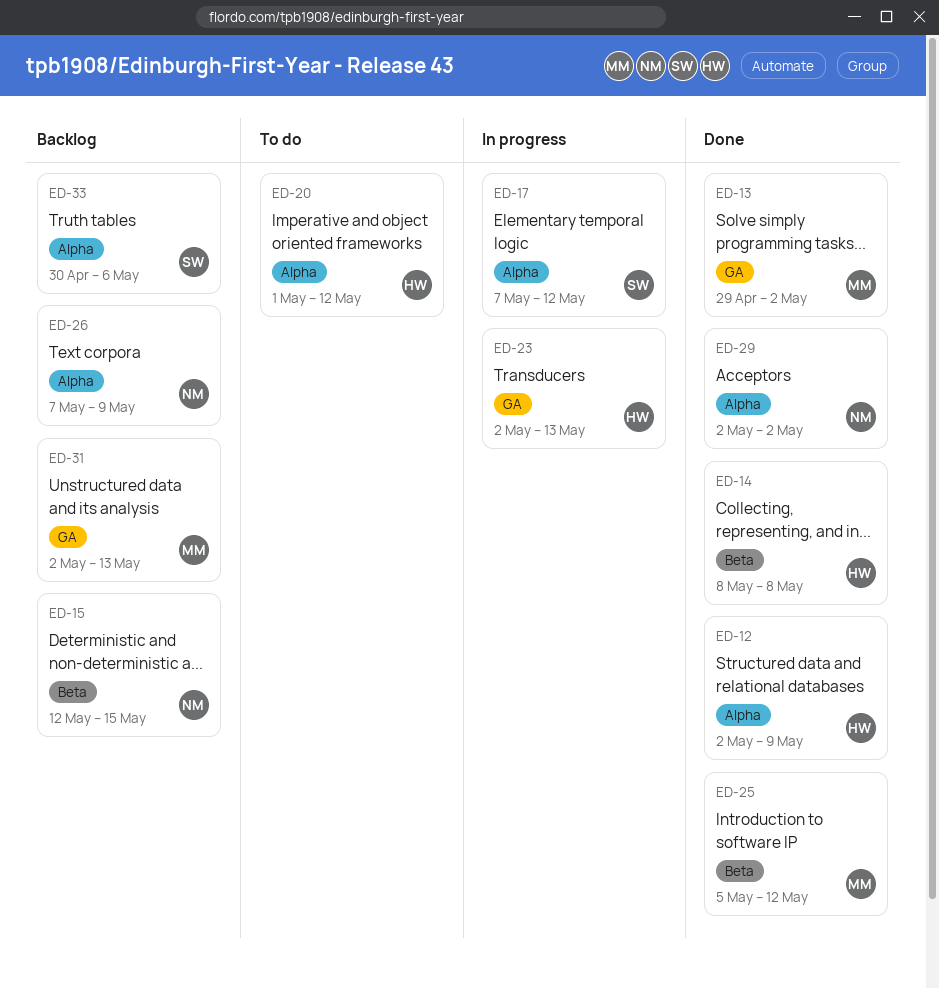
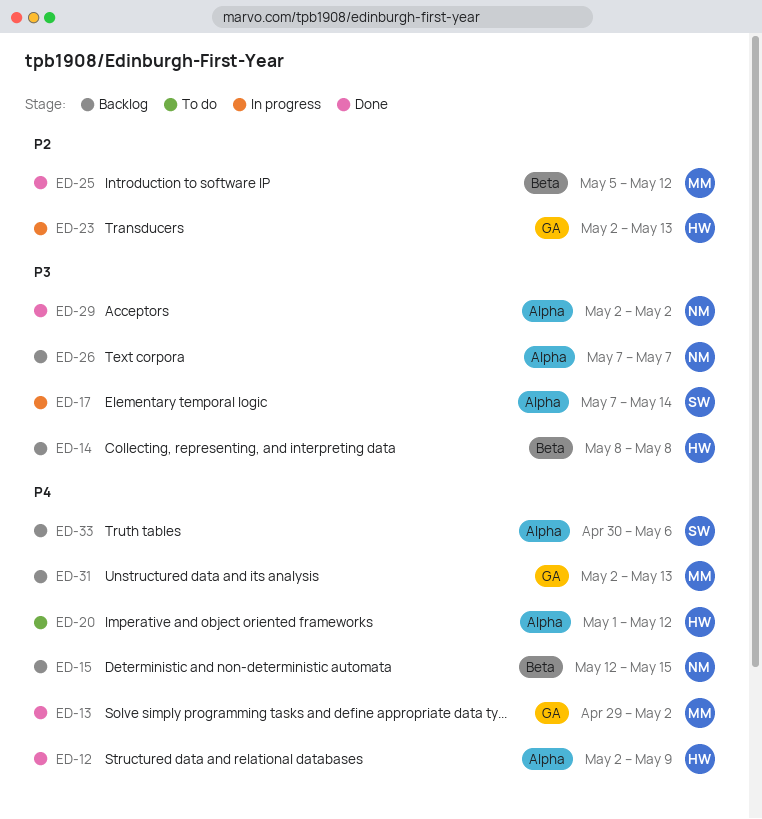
ED-14, status: Done -> Backlog
ED-17, due: May 12 -> May 14
ED-26, due: May 9 -> May 7

